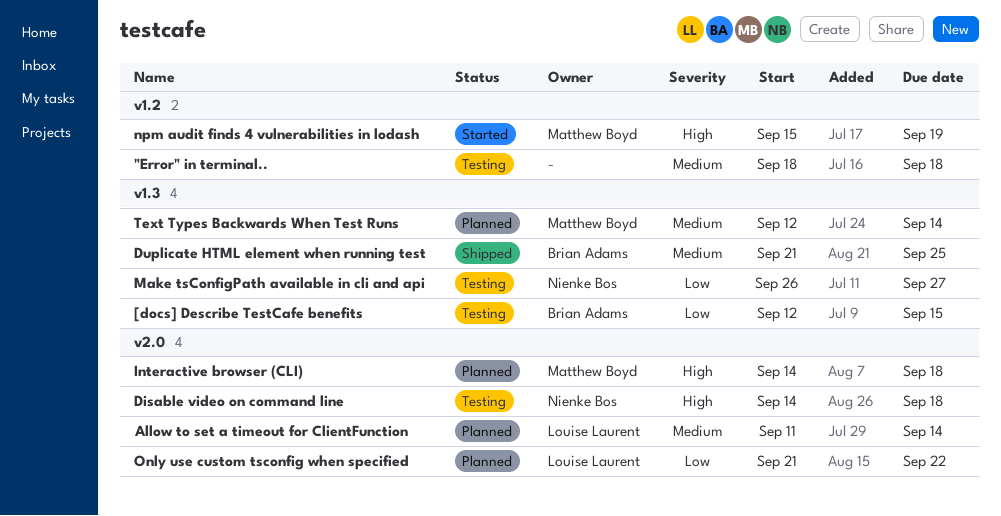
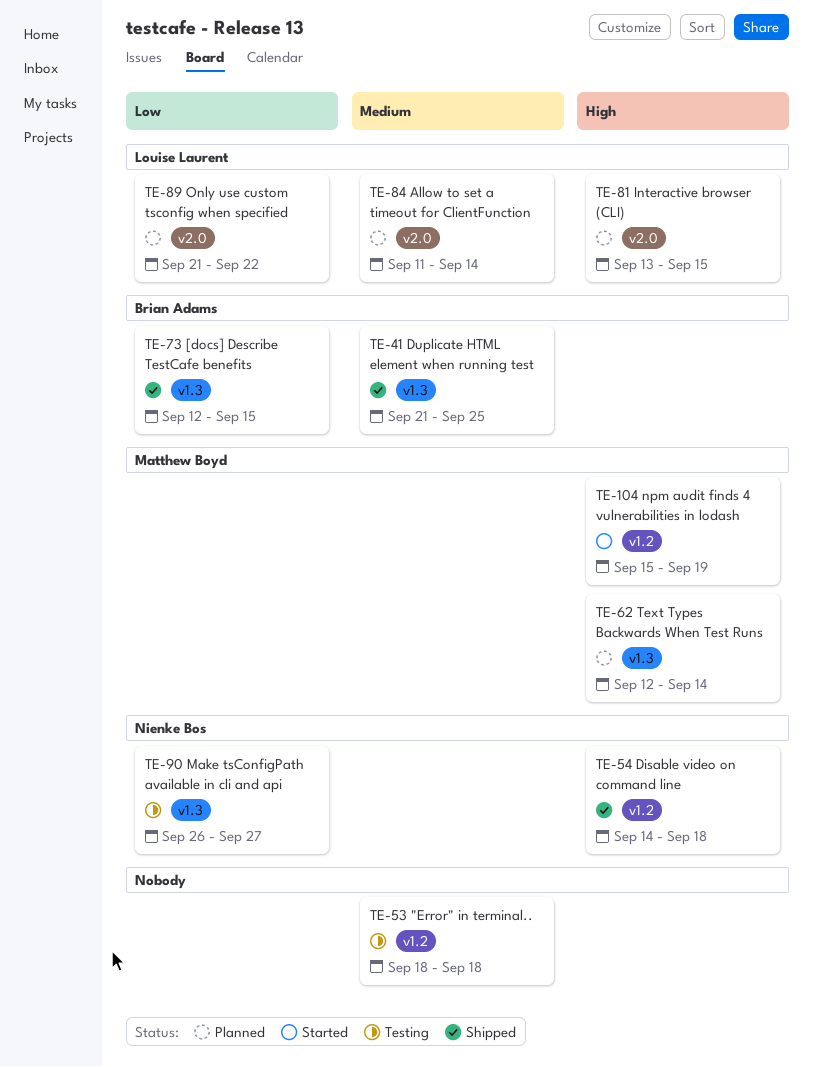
[docs] Describe TestCafe benefits, status: Testing -> Shipped
Disable video on command line, status: Testing -> Shipped
Disable video on command line, label: v2.0 -> v1.2
Interactive browser (CLI), owner: Matthew Boyd -> Louise Laurent
Interactive browser (CLI), start: Sep 14 -> Sep 13
Interactive browser (CLI), due: Sep 18 -> Sep 15
Text Types Backwards When Test Runs, priority: Medium -> High

